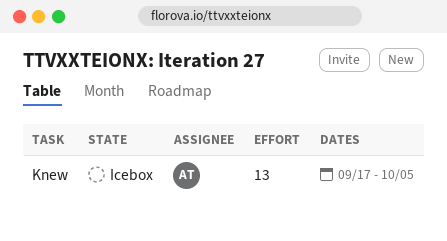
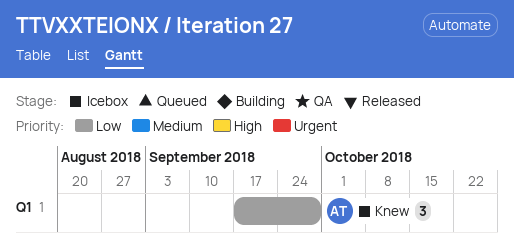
Knew, estimate: 13 -> 3
Knew, due: Oct 5 -> Sep 28

